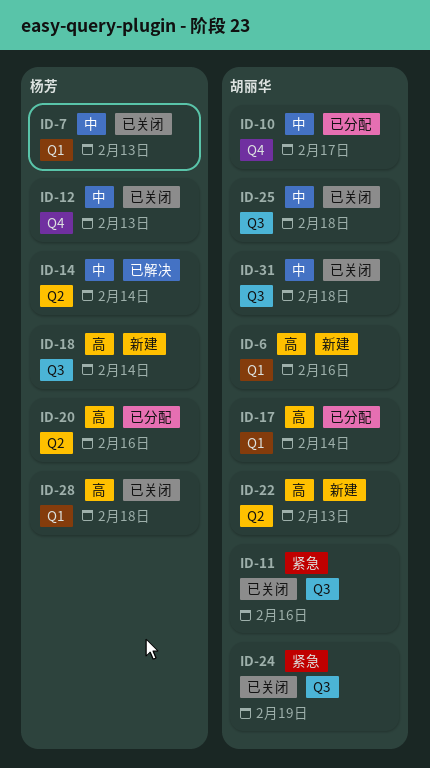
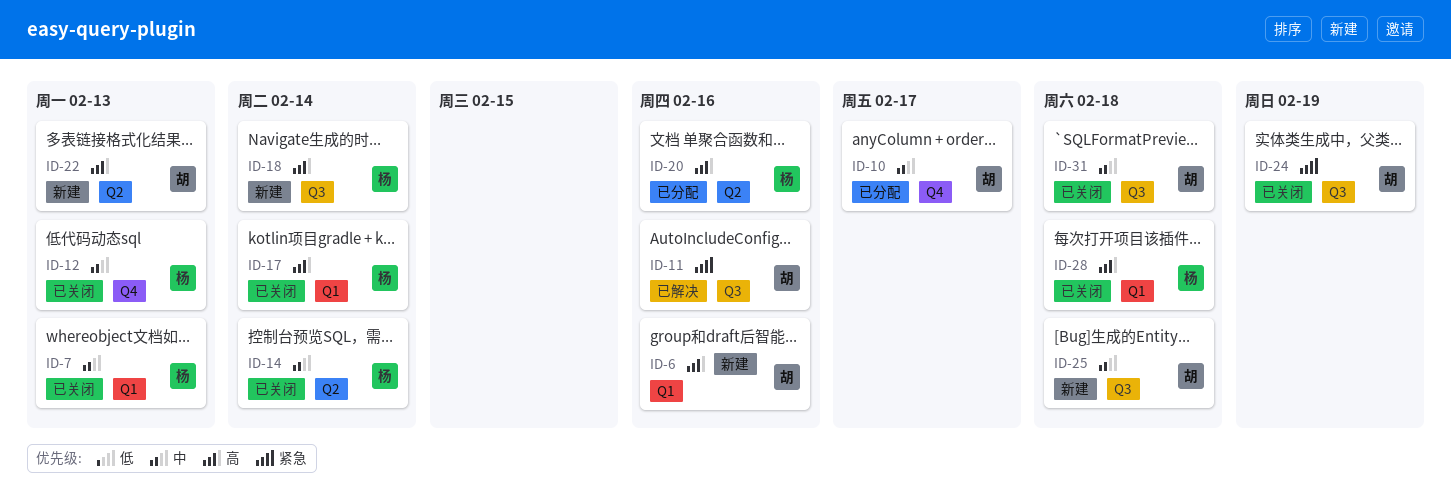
ID-11, status: 已关闭 -> 已解决
ID-14, status: 已解决 -> 已关闭
ID-17, status: 已分配 -> 已关闭
ID-17, owner: 胡丽华 -> 杨芳
ID-25, status: 已关闭 -> 新建

